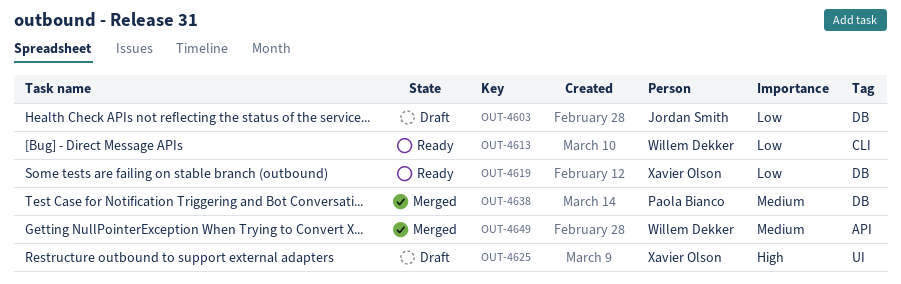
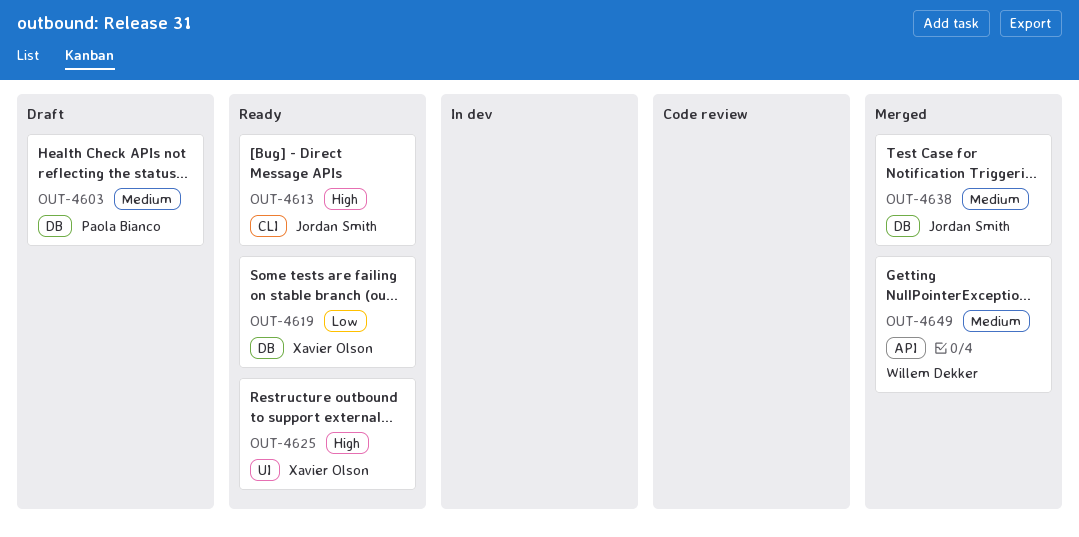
OUT-4603, owner: Jordan Smith -> Paola Bianco
OUT-4603, priority: Low -> Medium
OUT-4613, owner: Willem Dekker -> Jordan Smith
OUT-4613, priority: Low -> High
OUT-4625, status: Draft -> Ready
OUT-4638, owner: Paola Bianco -> Jordan Smith

